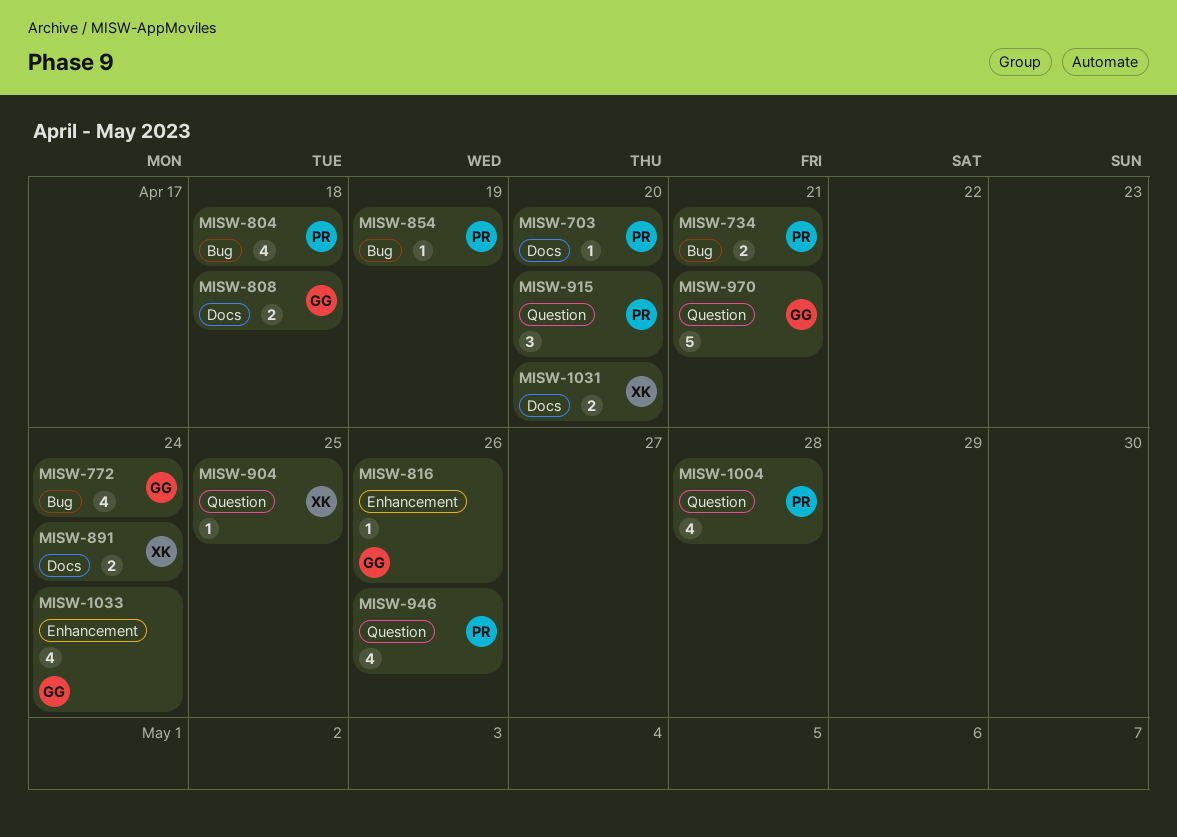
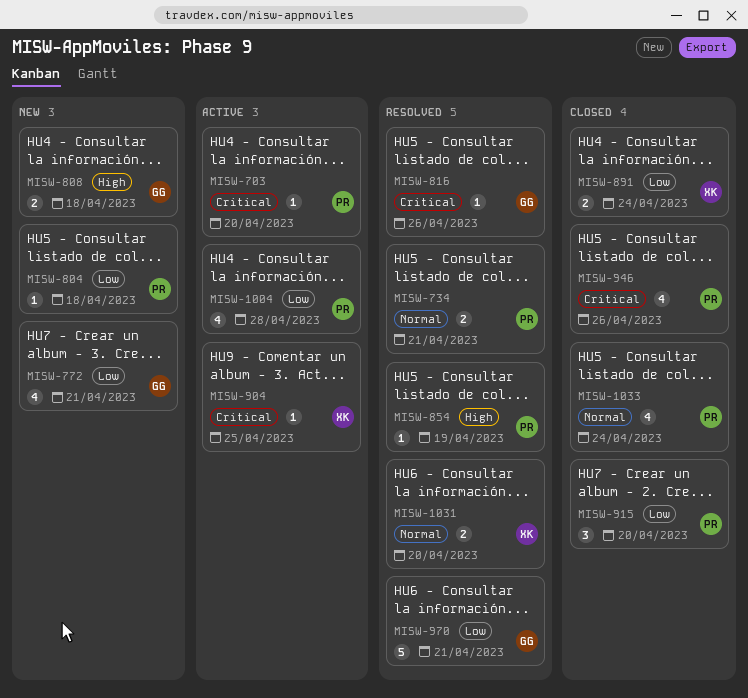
MISW-772, due: Apr 24 -> Apr 21
MISW-804, estimate: 4 -> 1
MISW-1033, owner: GG -> PR

